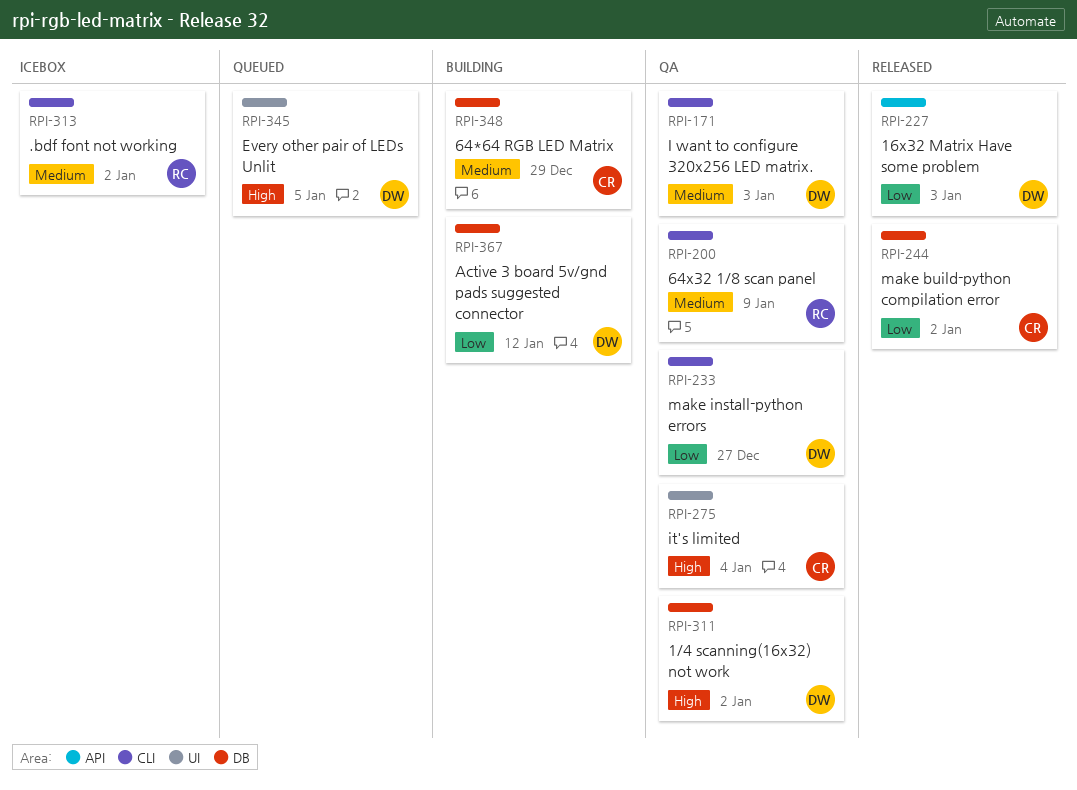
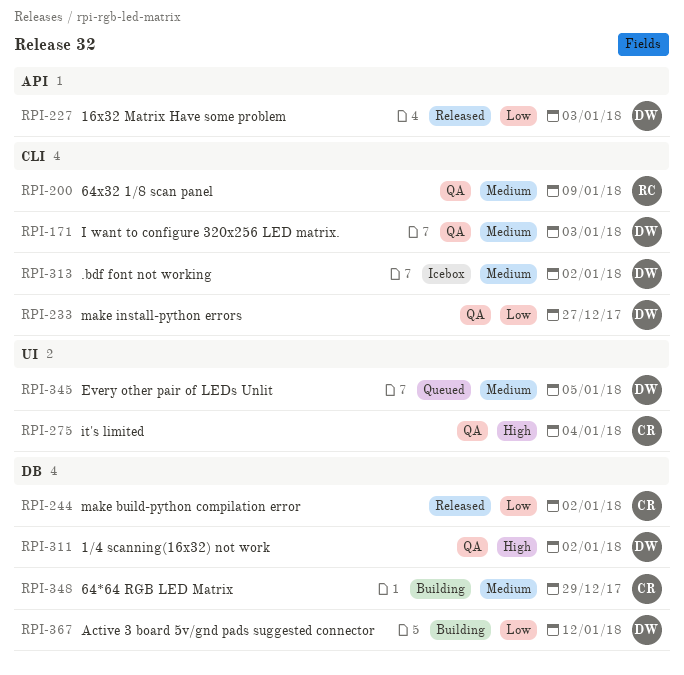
RPI-313, owner: RC -> DW
RPI-345, priority: High -> Medium

